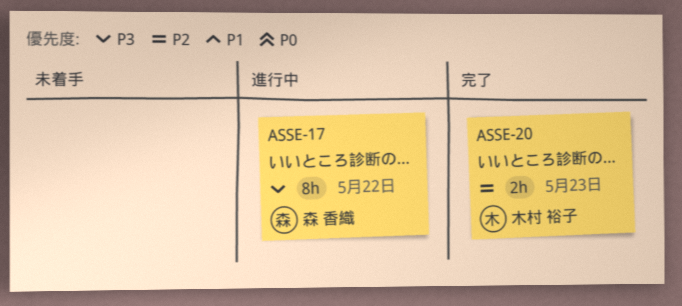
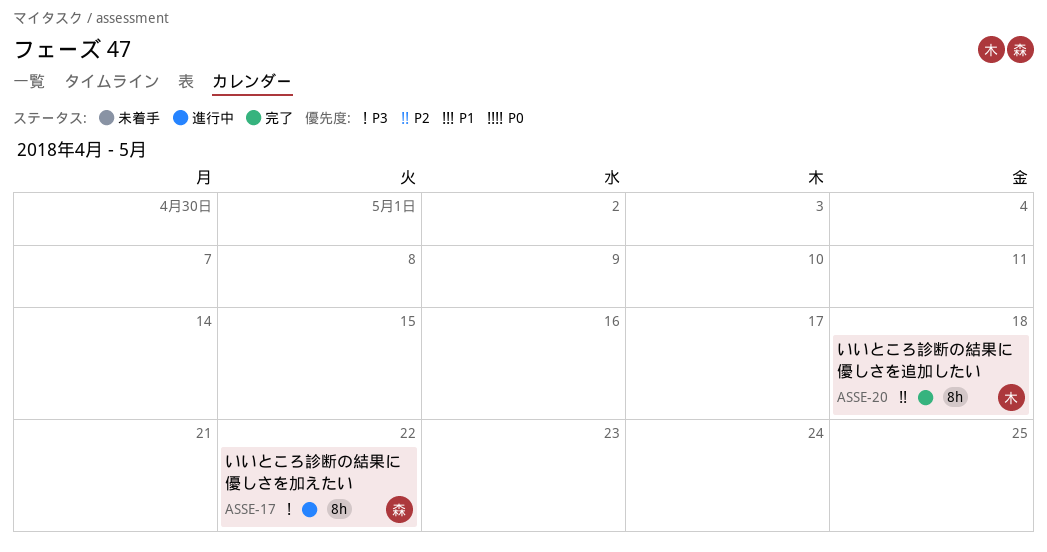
ASSE-20, estimate: 2h -> 8h
ASSE-20, due: May 23 -> May 18

